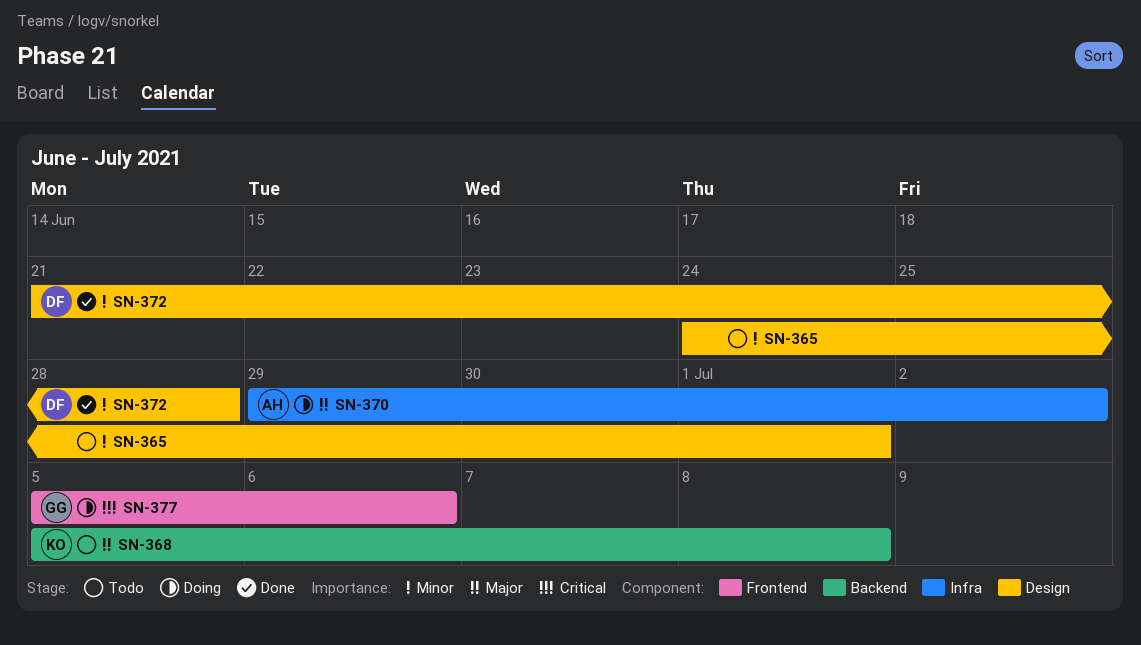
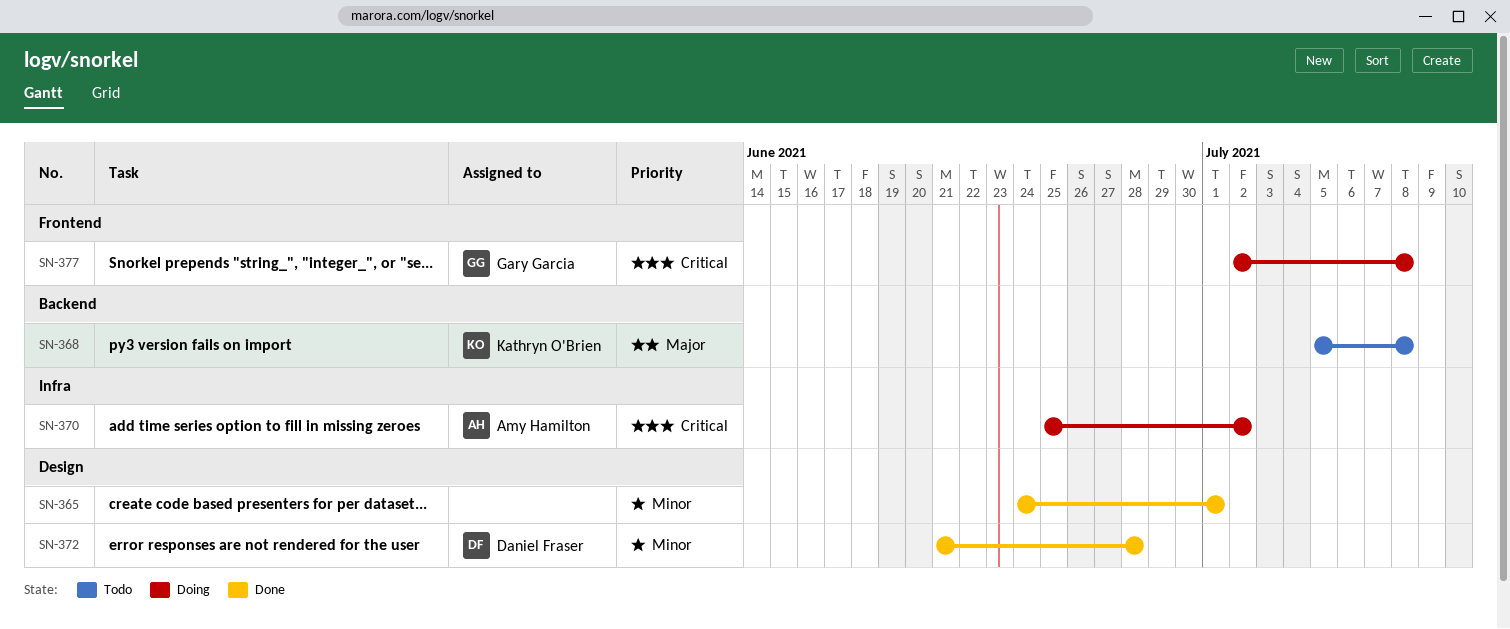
SN-365, status: Todo -> Done
SN-370, priority: Major -> Critical
SN-370, start: Jun 29 -> Jun 25
SN-377, start: Jul 5 -> Jul 2
SN-377, due: Jul 6 -> Jul 8

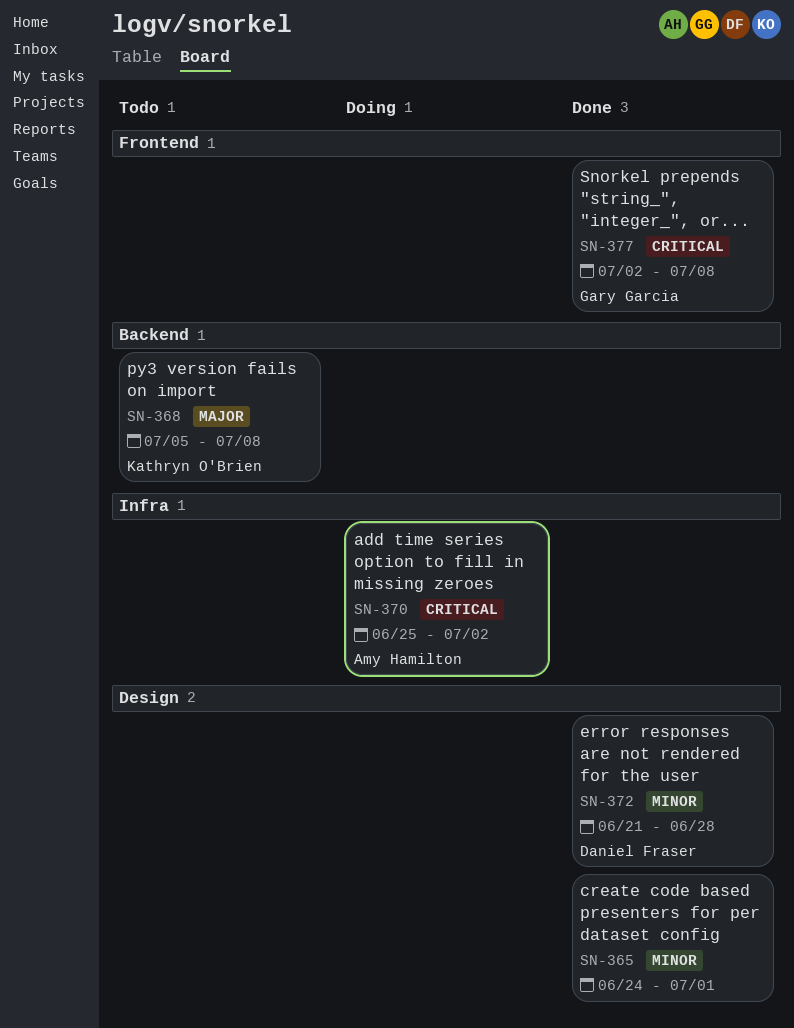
SN-377, status: Doing -> Done

